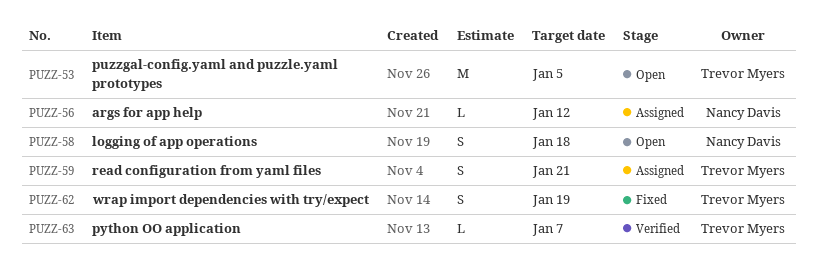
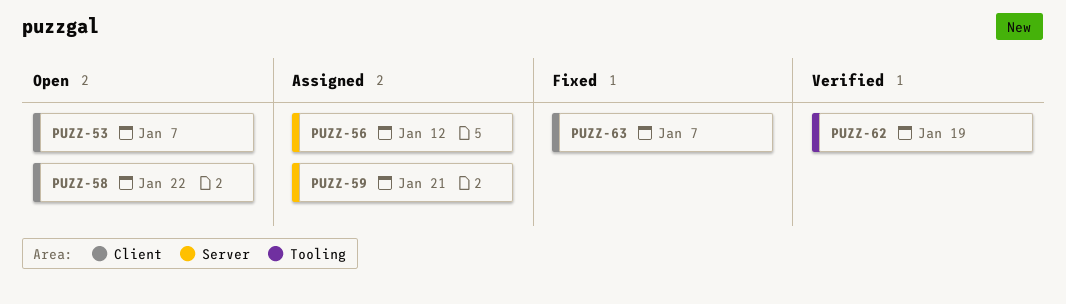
PUZZ-53, due: Jan 5 -> Jan 7
PUZZ-58, due: Jan 18 -> Jan 22
PUZZ-62, status: Fixed -> Verified
PUZZ-63, status: Verified -> Fixed

